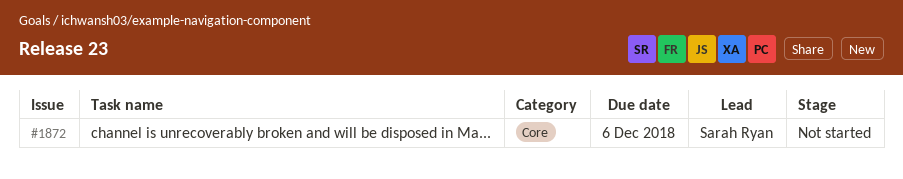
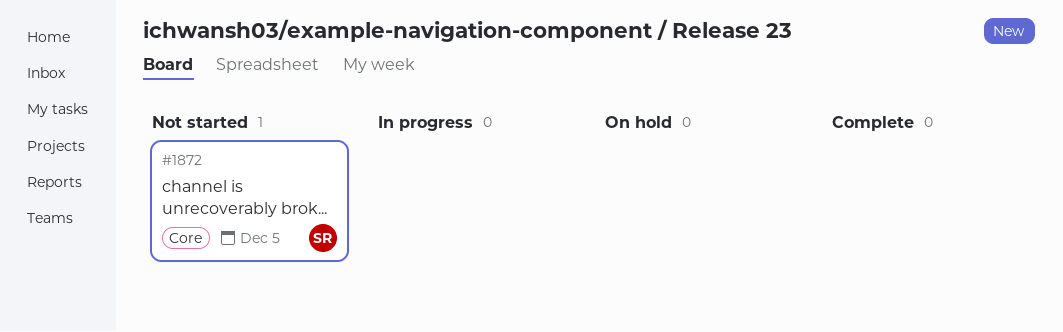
#1872, due: Dec 6 -> Dec 5

